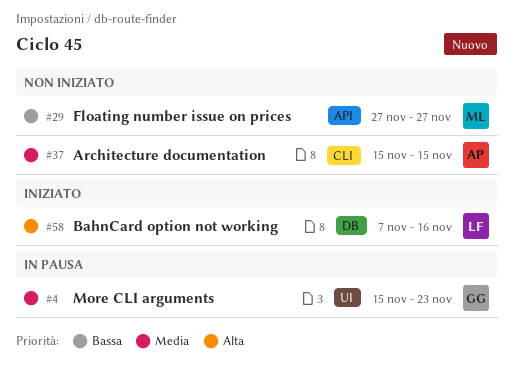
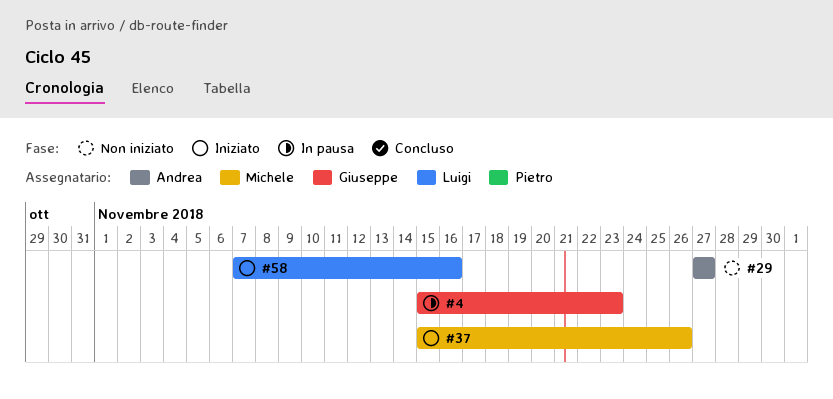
#29, owner: Michele -> Andrea
#37, status: Non iniziato -> Iniziato
#37, owner: Andrea -> Michele
#37, due: Nov 15 -> Nov 26

